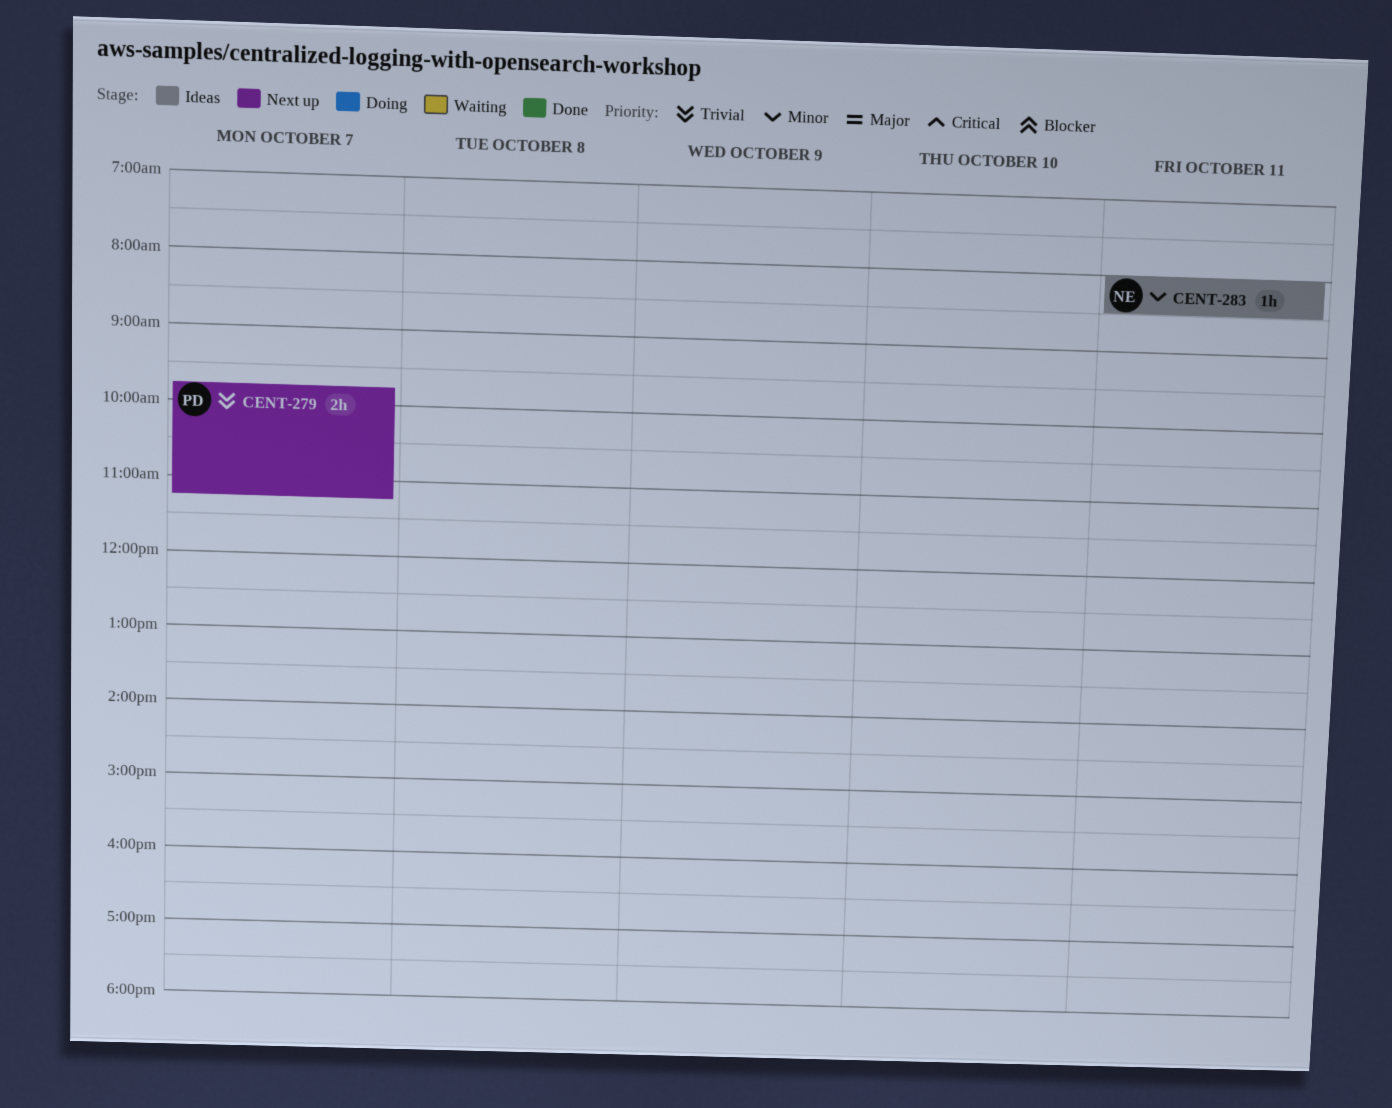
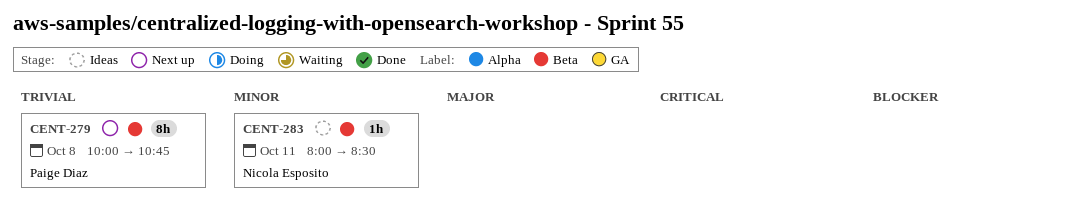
CENT-279, estimate: 2h -> 8h
CENT-279, day: Oct 7 -> Oct 8
CENT-279, begins: 09:45 -> 10:00
CENT-279, ends: 11:15 -> 10:45

